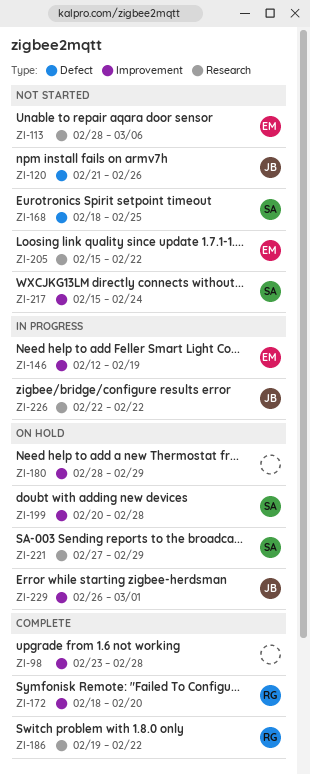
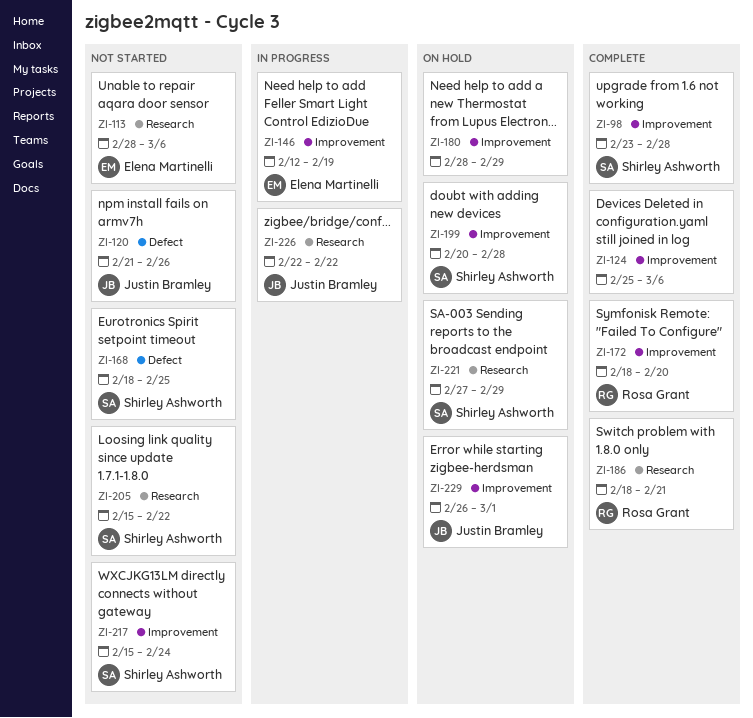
ZI-98, owner: none -> Shirley Ashworth
ZI-124: none -> present
ZI-186, start: Feb 19 -> Feb 18
ZI-186, due: Feb 22 -> Feb 21
ZI-205, owner: Elena Martinelli -> Shirley Ashworth

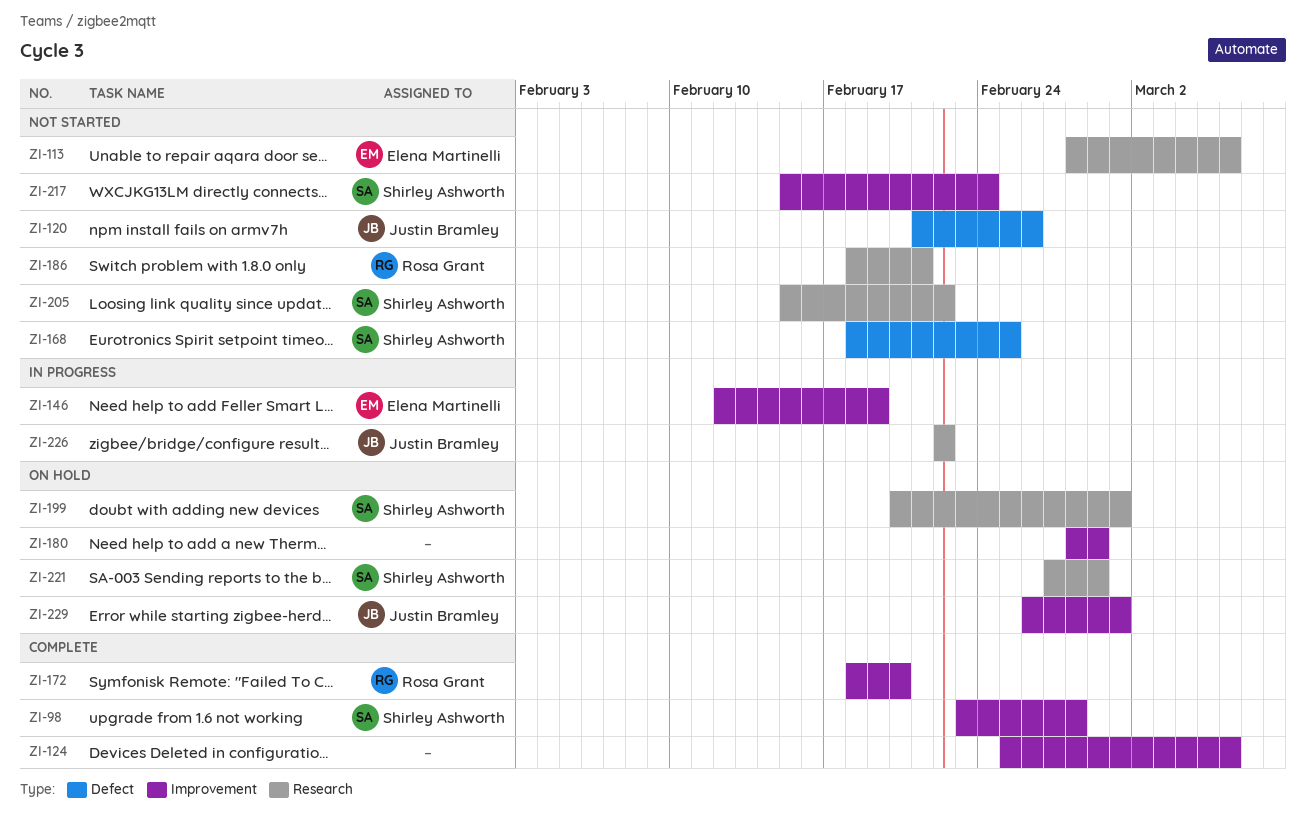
ZI-186, status: Complete -> Not started
ZI-199, label: Improvement -> Research
ZI-199, due: Feb 28 -> Mar 1

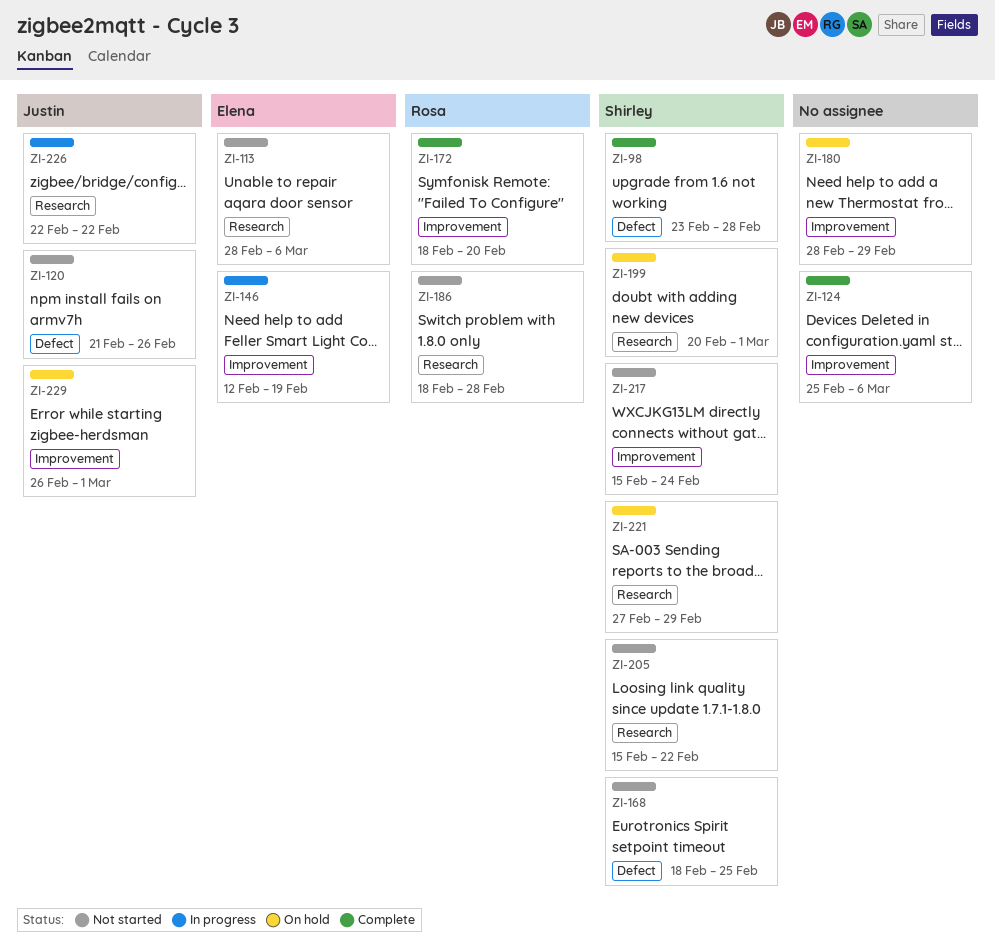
ZI-98, label: Improvement -> Defect
ZI-186, due: Feb 21 -> Feb 28

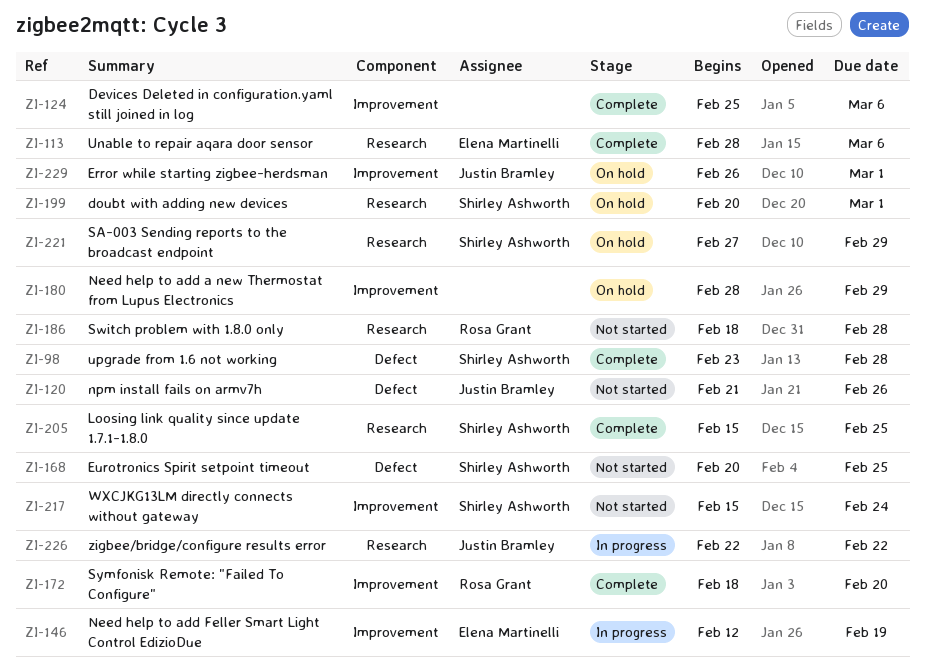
ZI-113, status: Not started -> Complete
ZI-168, start: Feb 18 -> Feb 20
ZI-205, status: Not started -> Complete
ZI-205, due: Feb 22 -> Feb 25

